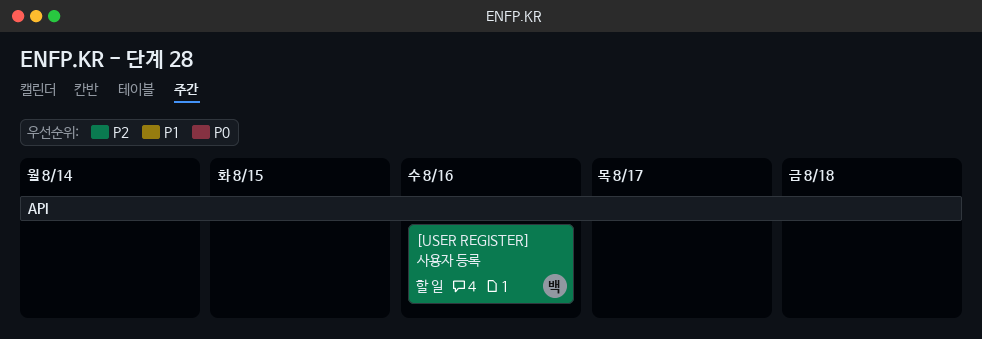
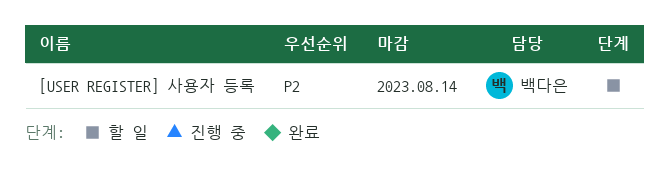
[USER REGISTER] 사용자 등록, due: Aug 16 -> Aug 14

